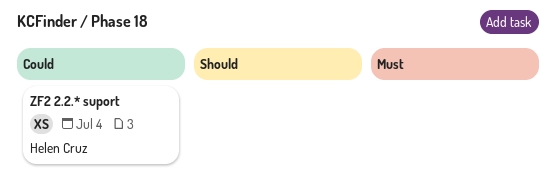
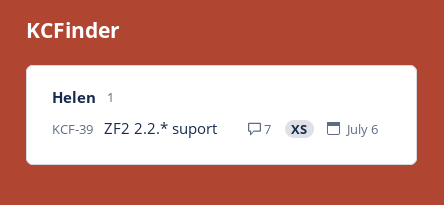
ZF2 2.2.* suport, due: Jul 4 -> Jul 6

